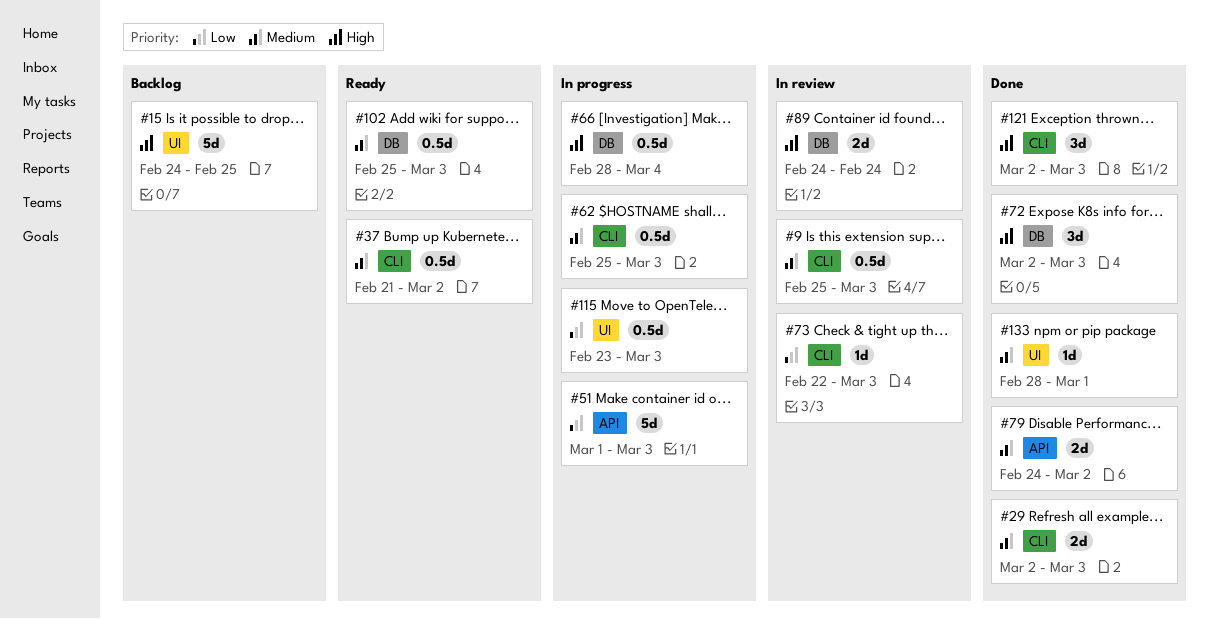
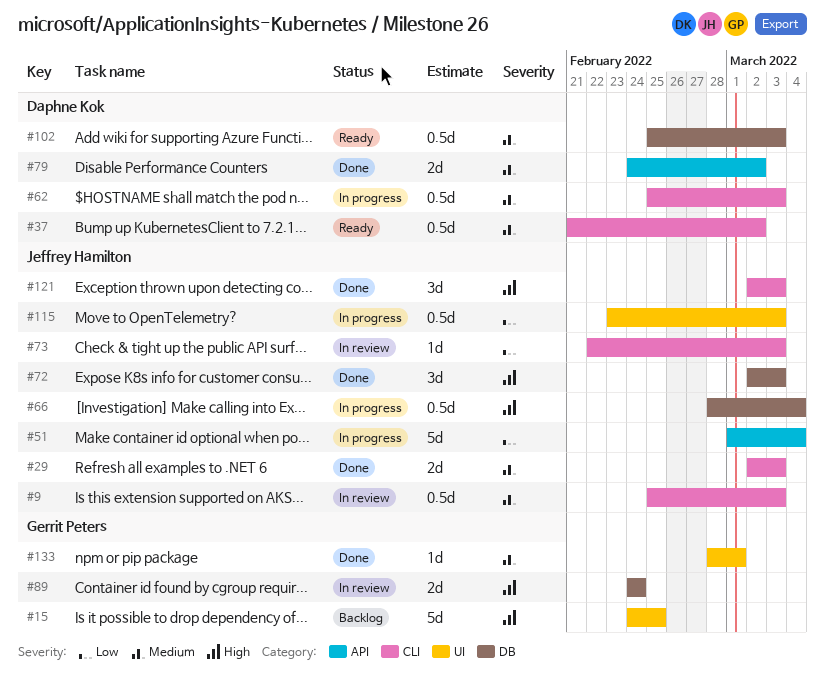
#51, due: Mar 3 -> Mar 4

